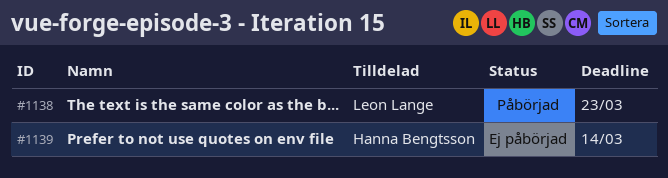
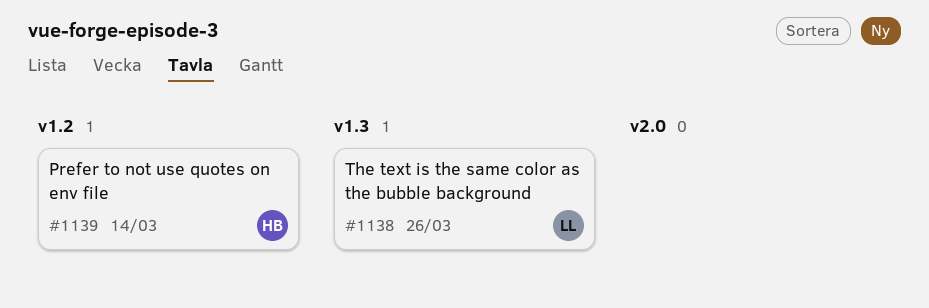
#1138, due: Mar 23 -> Mar 26

